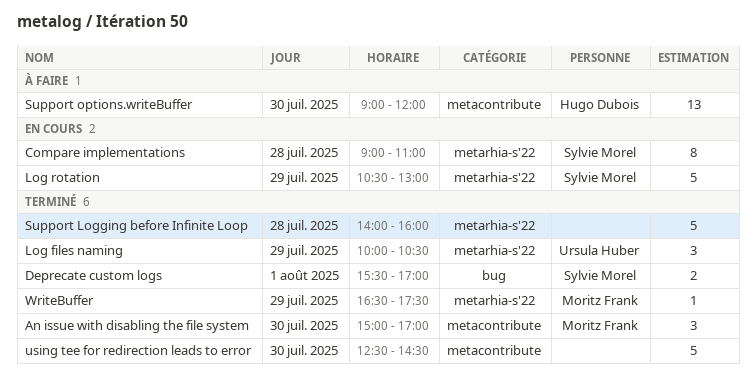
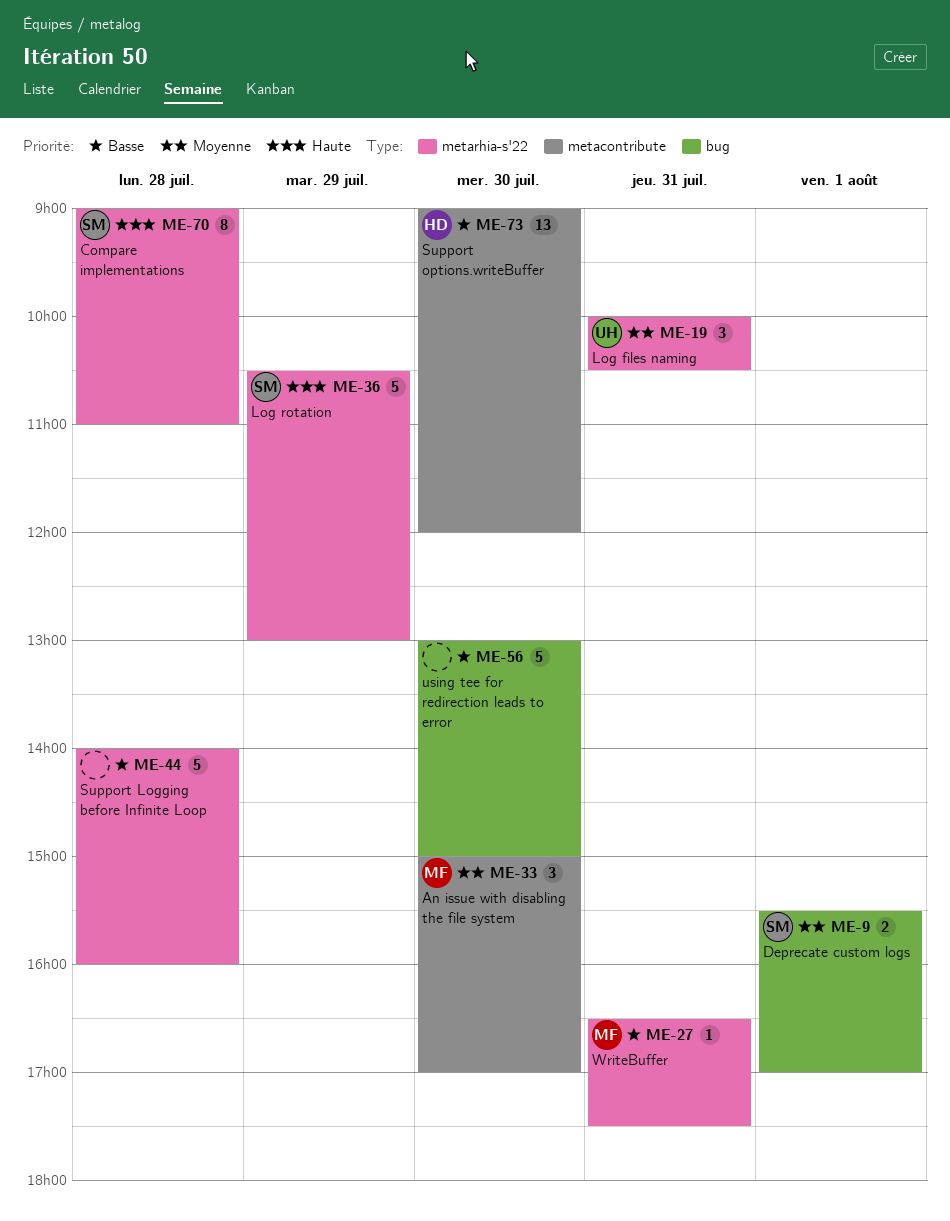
Log files naming, day: Jul 29 -> Jul 31
using tee for redirection leads to error, label: metacontribute -> bug
using tee for redirection leads to error, begins: 12:30 -> 13:00
using tee for redirection leads to error, ends: 14:30 -> 15:00
WriteBuffer, day: Jul 29 -> Jul 31

